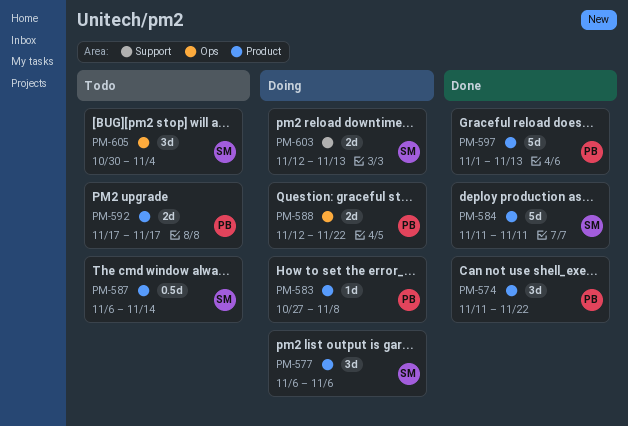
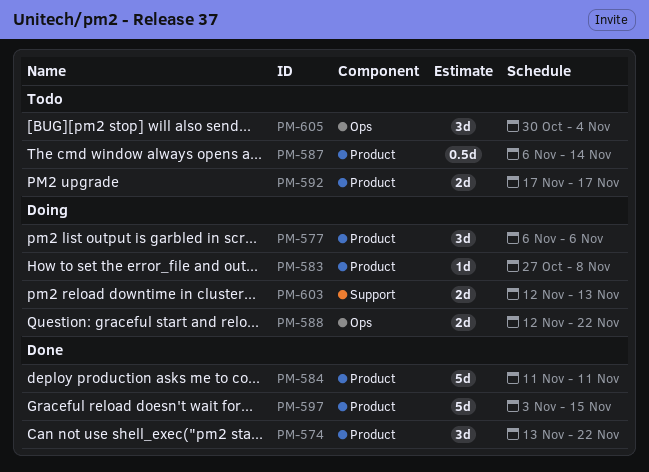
PM-574, start: Nov 11 -> Nov 13
PM-597, start: Nov 1 -> Nov 3
PM-597, due: Nov 13 -> Nov 15

